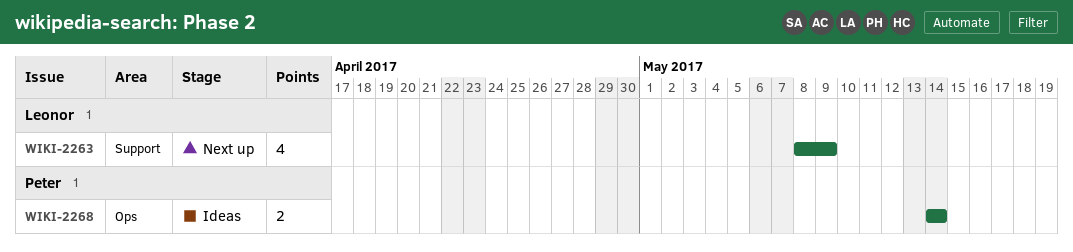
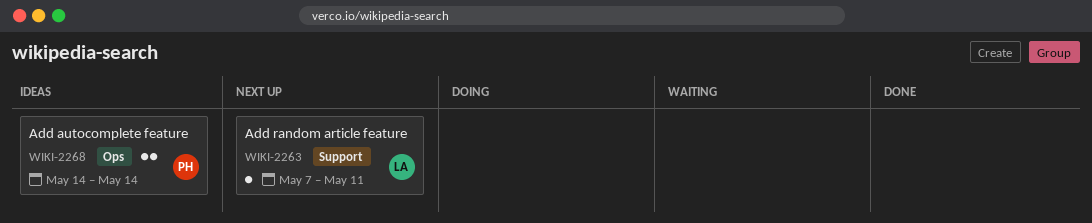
WIKI-2263, estimate: 4 -> 1
WIKI-2263, start: May 8 -> May 7
WIKI-2263, due: May 9 -> May 11

